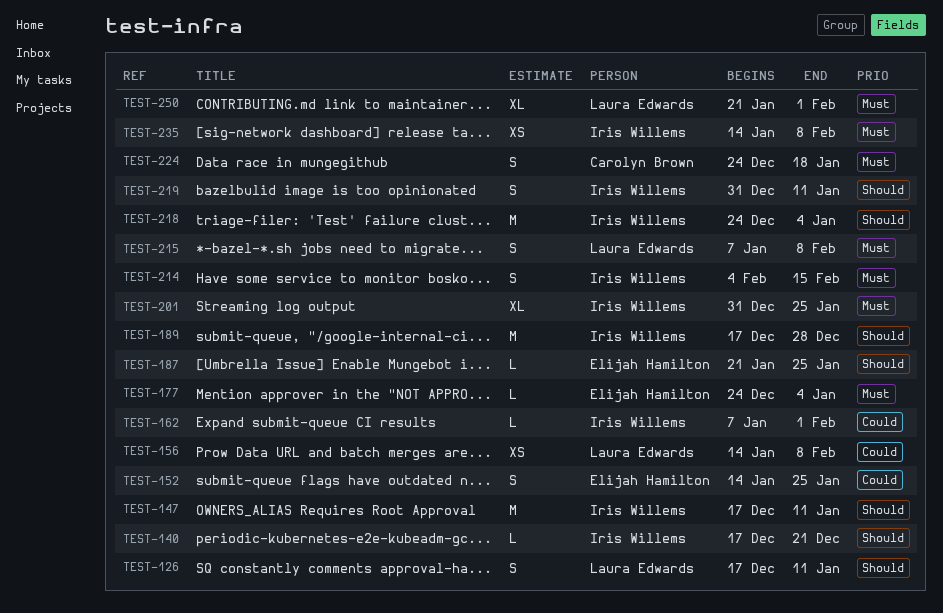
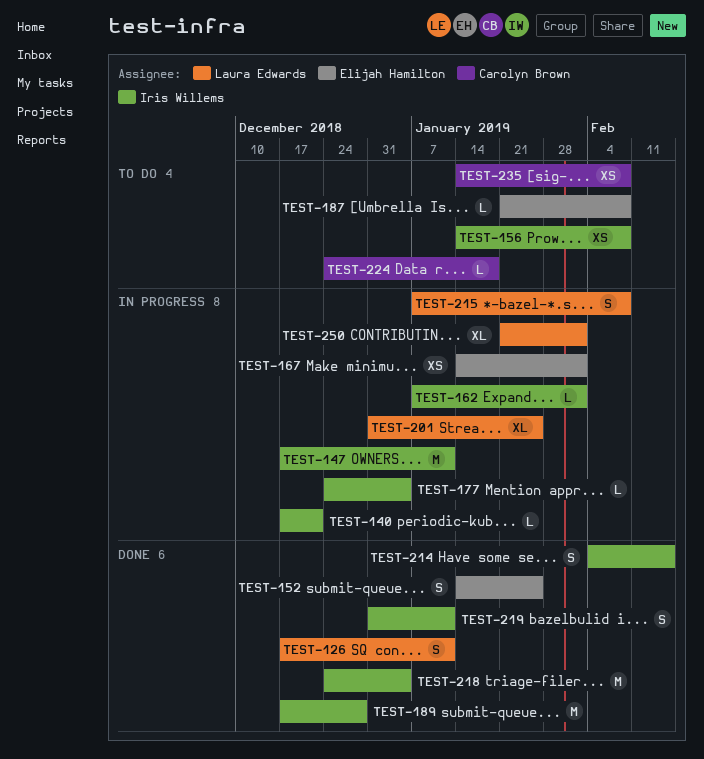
TEST-156, owner: Laura Edwards -> Iris Willems
TEST-167: none -> present
TEST-177, owner: Elijah Hamilton -> Iris Willems
TEST-187, due: Jan 25 -> Feb 8
TEST-201, owner: Iris Willems -> Laura Edwards
TEST-224, estimate: S -> L
TEST-235, owner: Iris Willems -> Carolyn Brown

